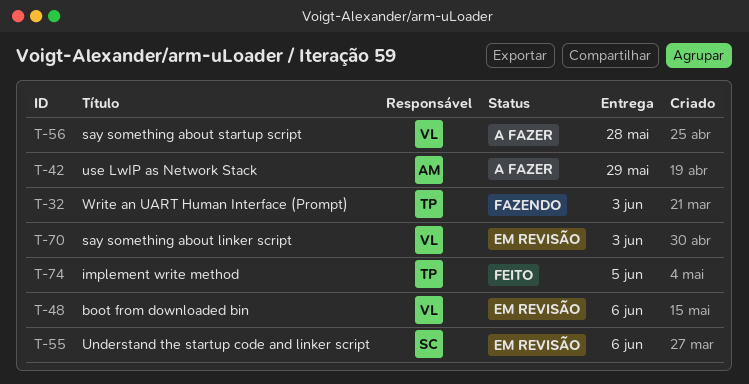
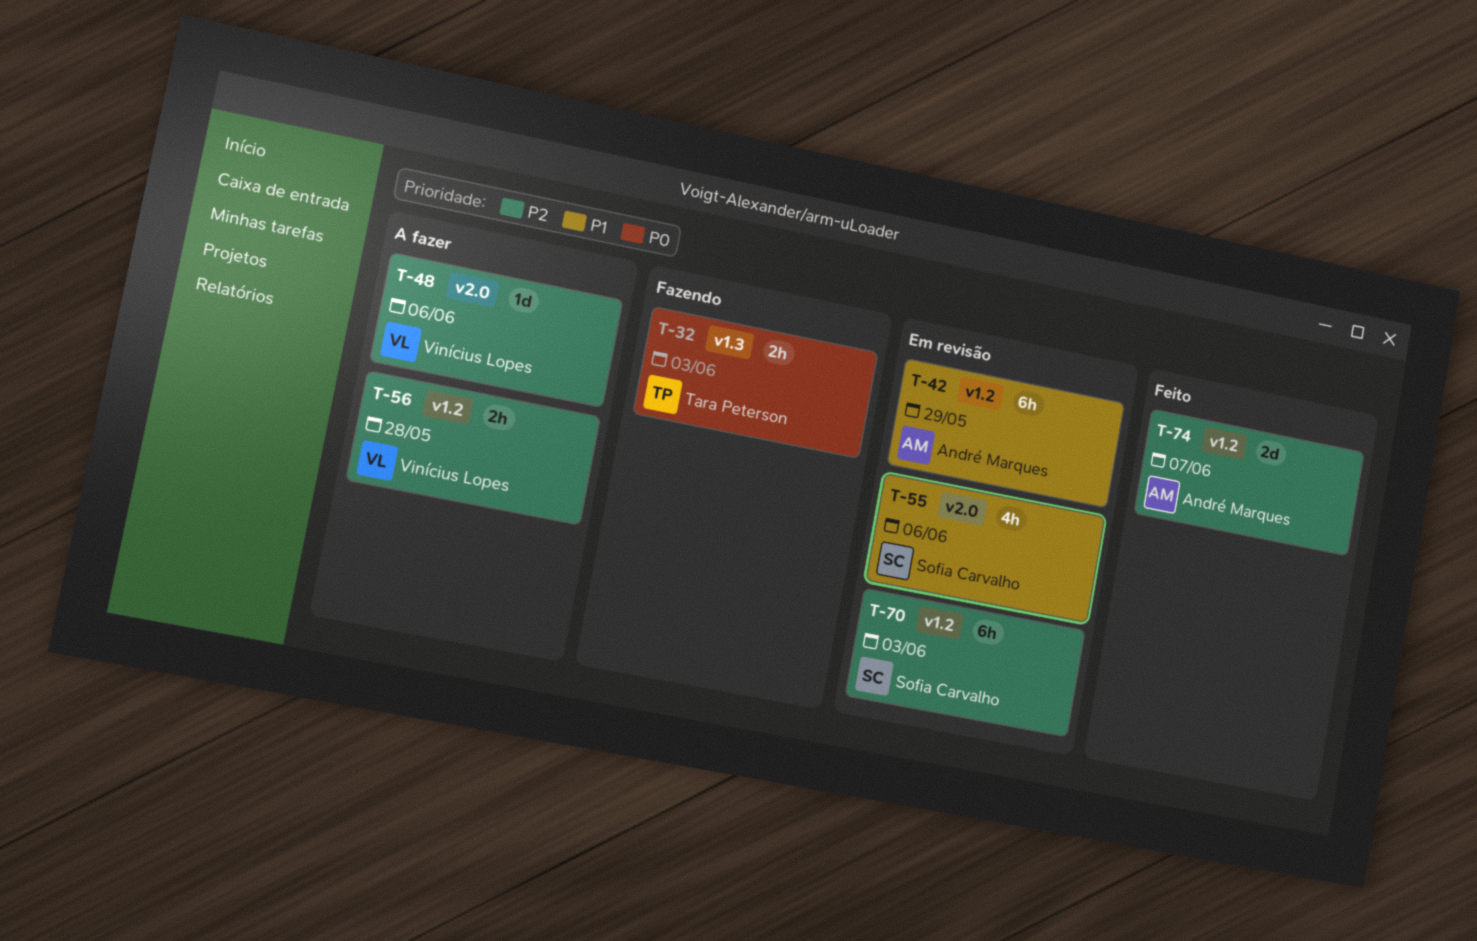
T-42, status: A fazer -> Em revisão
T-48, status: Em revisão -> A fazer
T-70, owner: Vinícius Lopes -> Sofia Carvalho
T-74, owner: Tara Peterson -> André Marques
T-74, due: Jun 5 -> Jun 7

